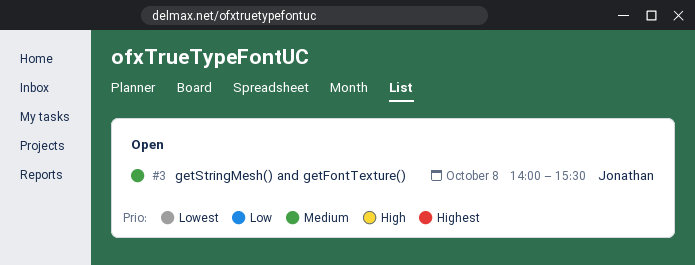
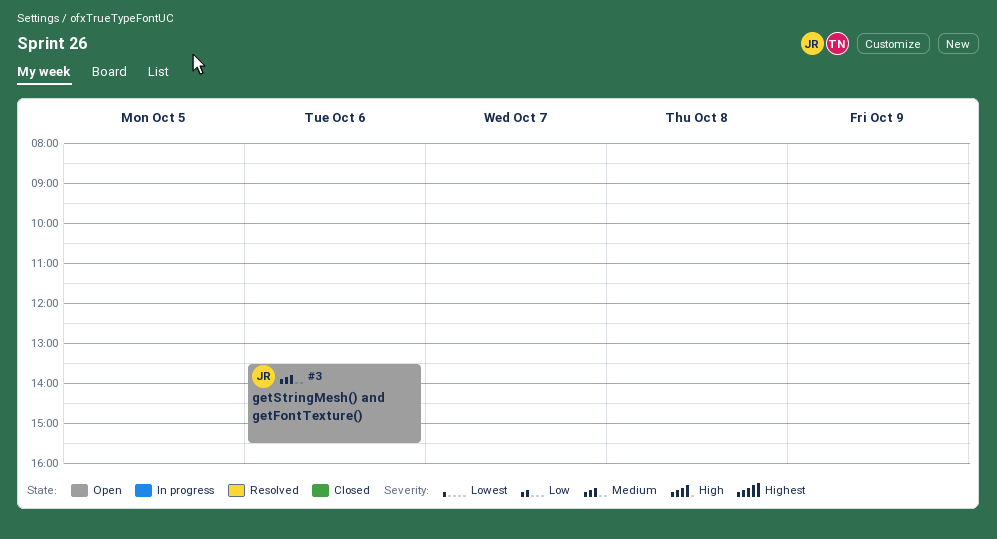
#3, day: Oct 8 -> Oct 6
#3, begins: 14:00 -> 13:30

